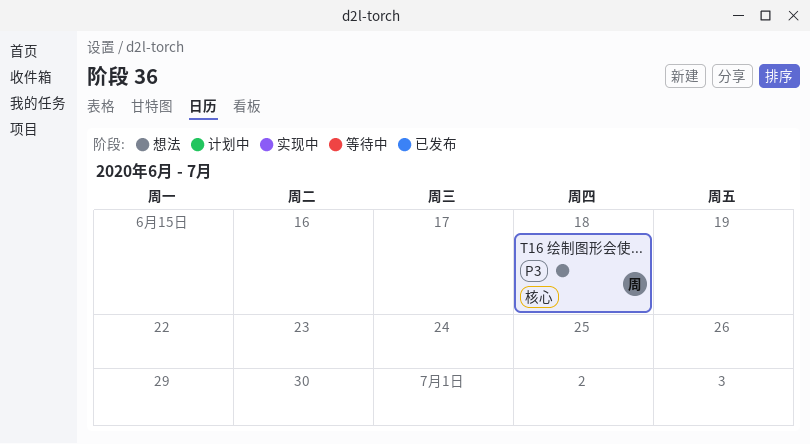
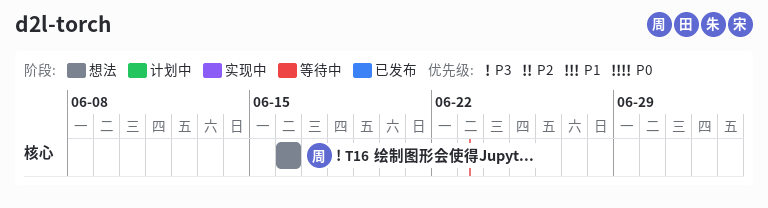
T16, due: Jun 18 -> Jun 16

